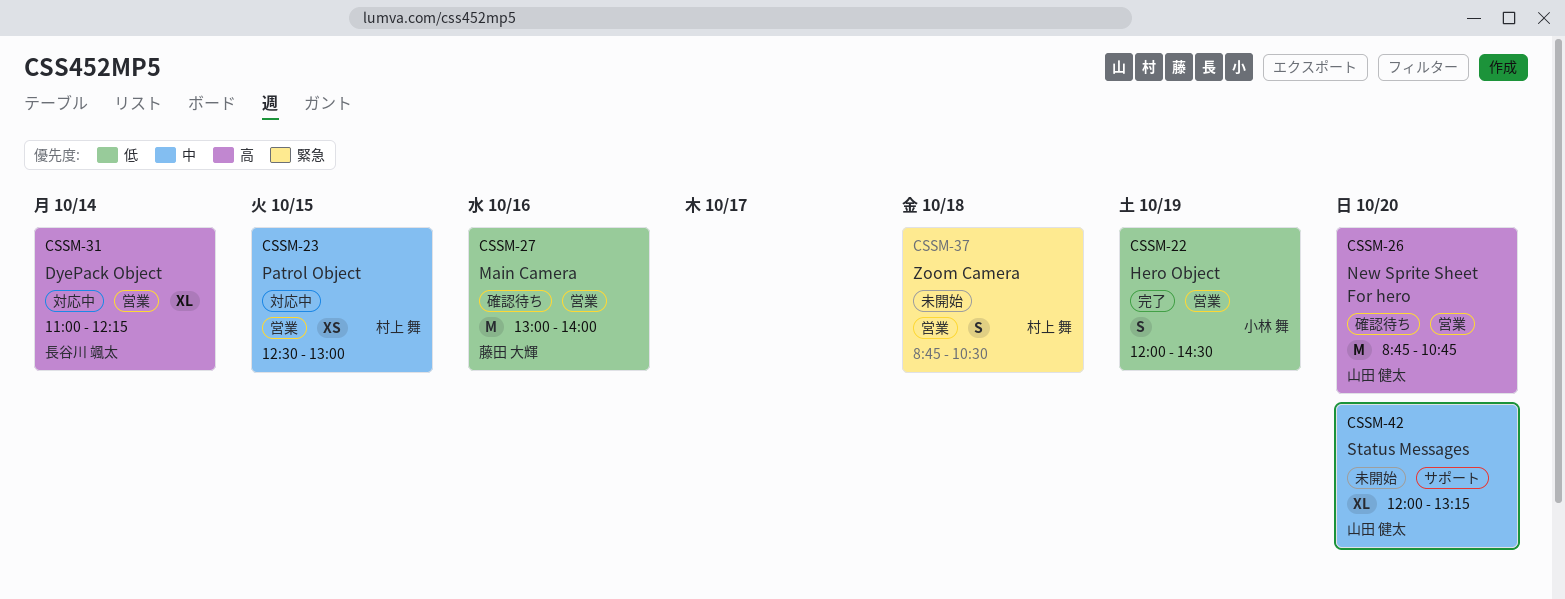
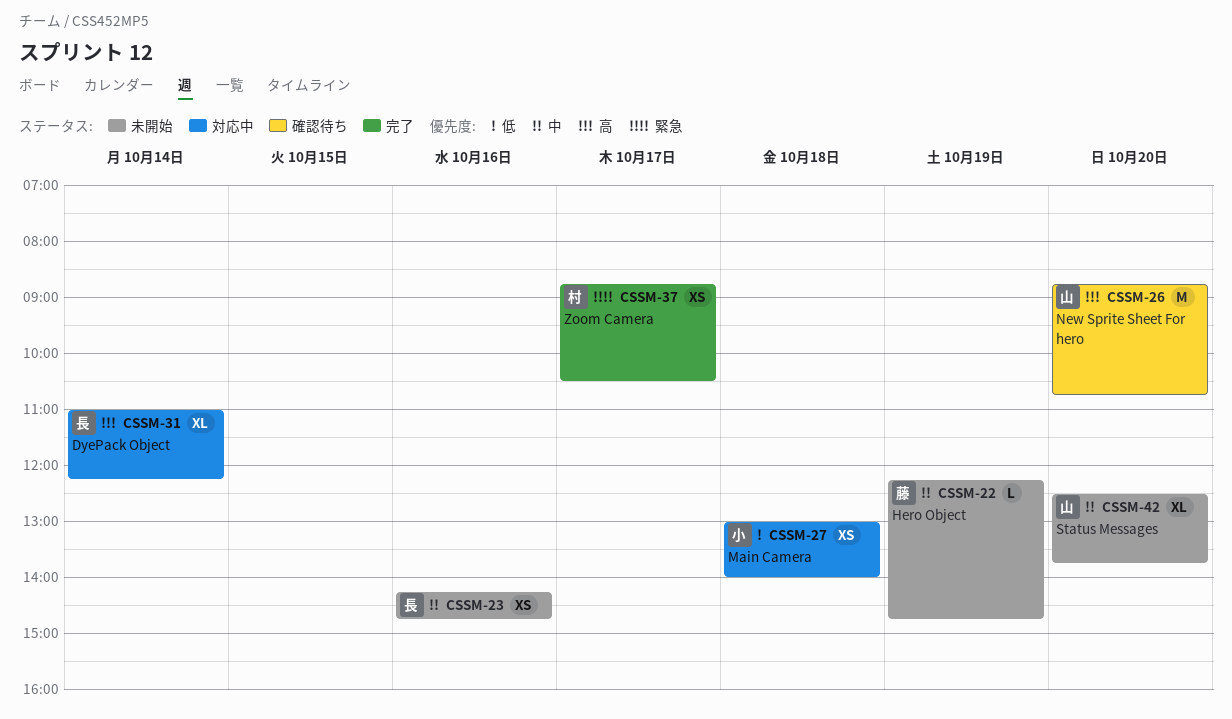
CSSM-22, status: 完了 -> 未開始
CSSM-22, owner: 小林 舞 -> 藤田 大輝
CSSM-22, priority: 低 -> 中
CSSM-22, estimate: S -> L
CSSM-22, begins: 12:00 -> 12:15
CSSM-22, ends: 14:30 -> 14:45
CSSM-23, status: 対応中 -> 未開始
CSSM-23, owner: 村上 舞 -> 長谷川 颯太
CSSM-23, day: Oct 15 -> Oct 16
CSSM-23, begins: 12:30 -> 14:15
CSSM-23, ends: 13:00 -> 14:45
CSSM-27, status: 確認待ち -> 対応中
CSSM-27, owner: 藤田 大輝 -> 小林 舞
CSSM-27, estimate: M -> XS
CSSM-27, day: Oct 16 -> Oct 18
CSSM-37, status: 未開始 -> 完了
CSSM-37, estimate: S -> XS
CSSM-37, day: Oct 18 -> Oct 17
CSSM-42, begins: 12:00 -> 12:30
CSSM-42, ends: 13:15 -> 13:45

